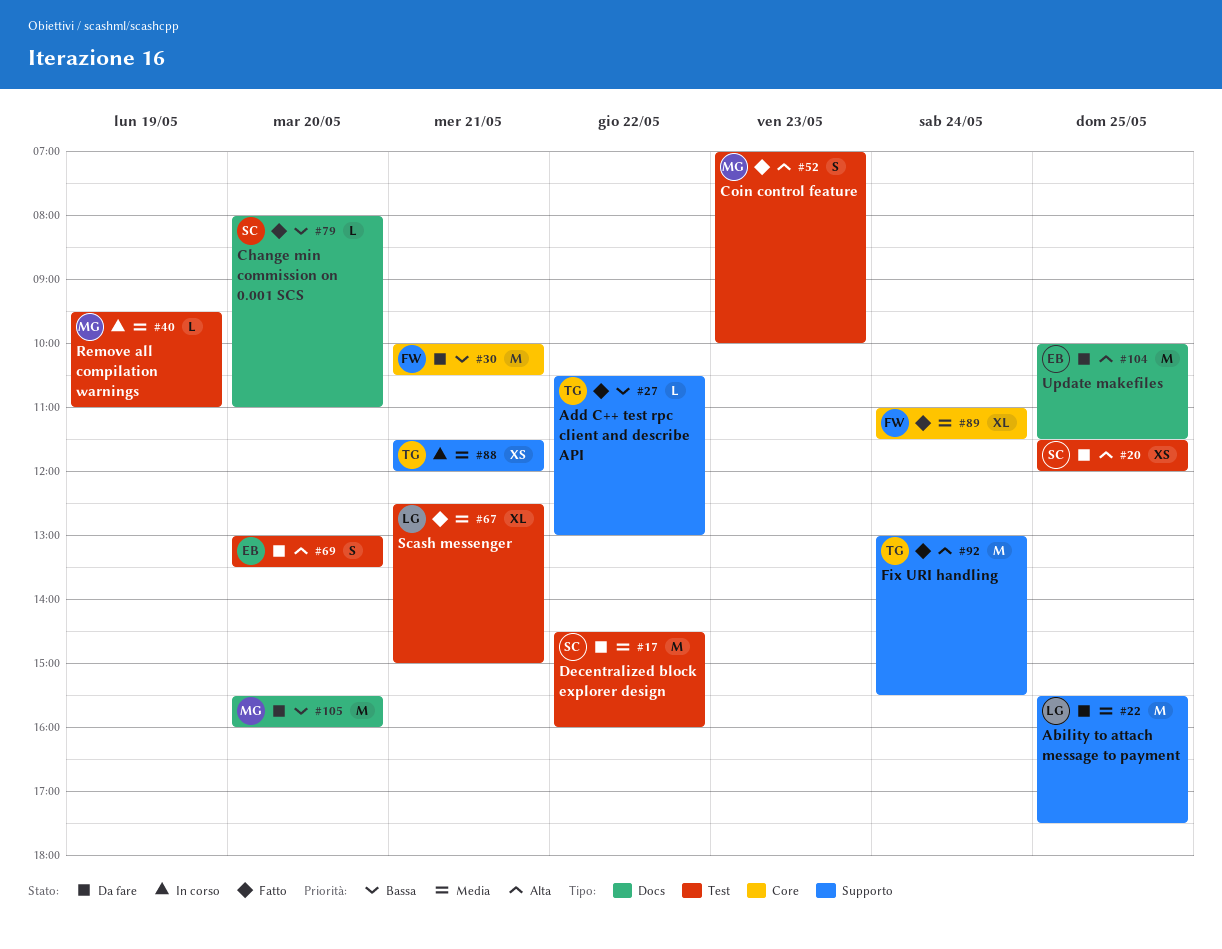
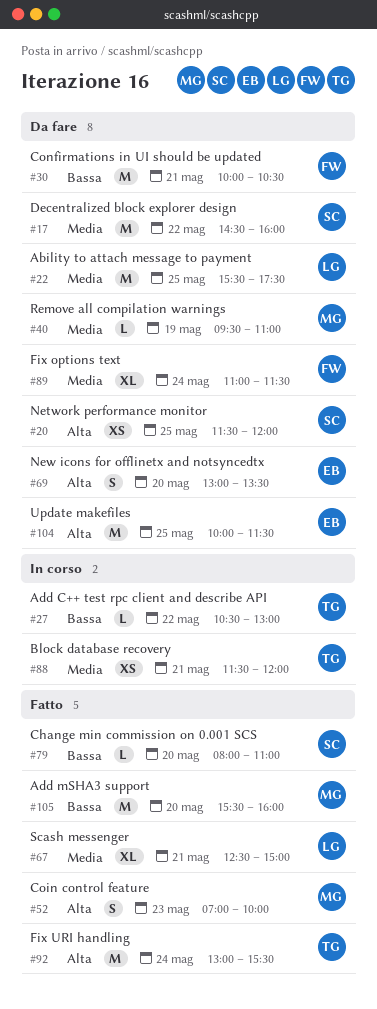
#27, status: Fatto -> In corso
#40, status: In corso -> Da fare
#89, status: Fatto -> Da fare
#105, status: Da fare -> Fatto

